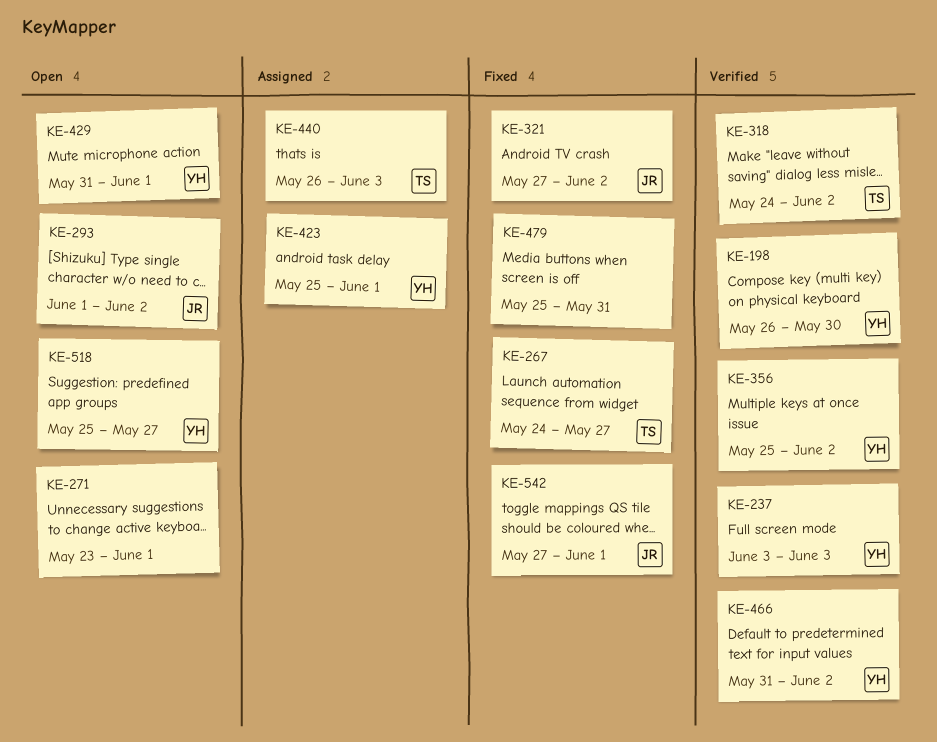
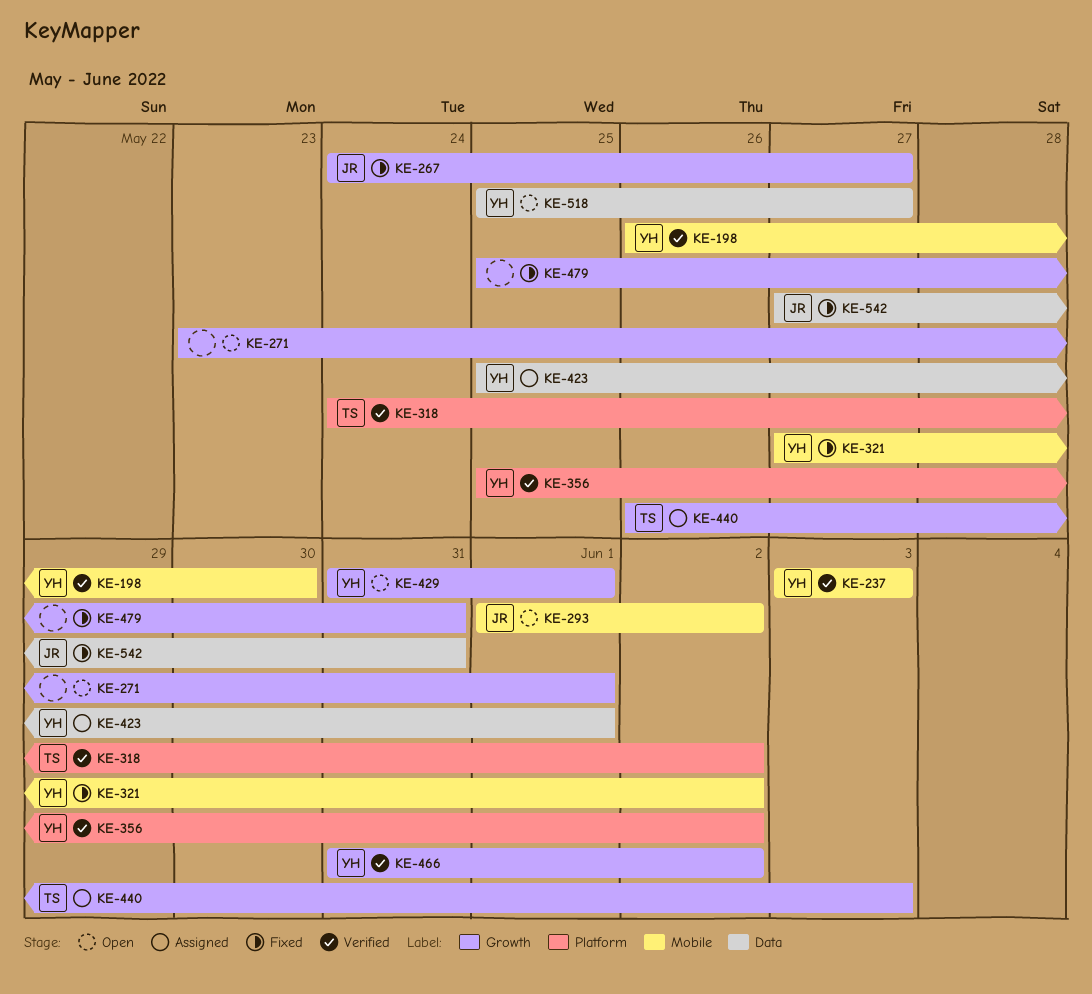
KE-267, owner: TS -> JR
KE-321, owner: JR -> YH
KE-542, due: Jun 1 -> May 31

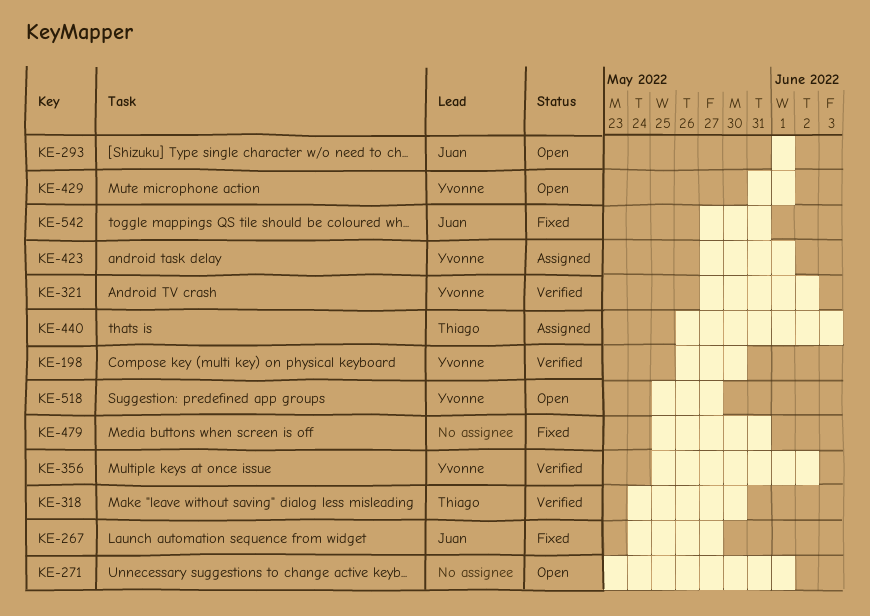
KE-237: present -> none
KE-293, due: Jun 2 -> Jun 1
KE-318, due: Jun 2 -> May 30
KE-321, status: Fixed -> Verified
KE-423, start: May 25 -> May 27
KE-466: present -> none

